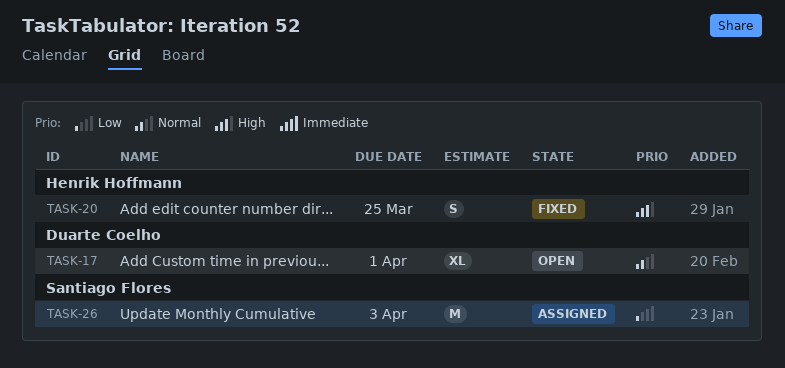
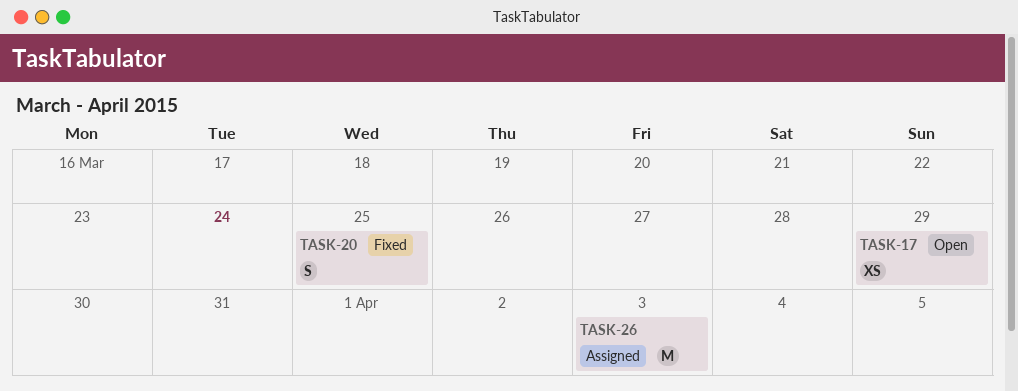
TASK-17, estimate: XL -> XS
TASK-17, due: Apr 1 -> Mar 29

